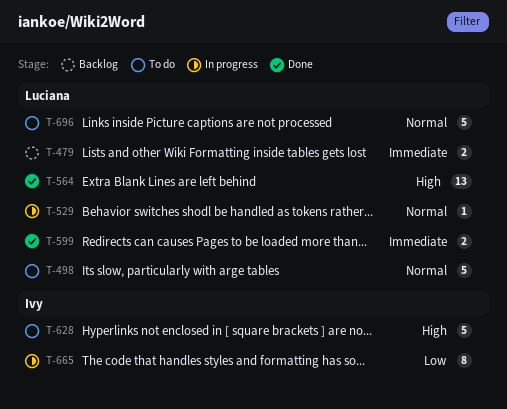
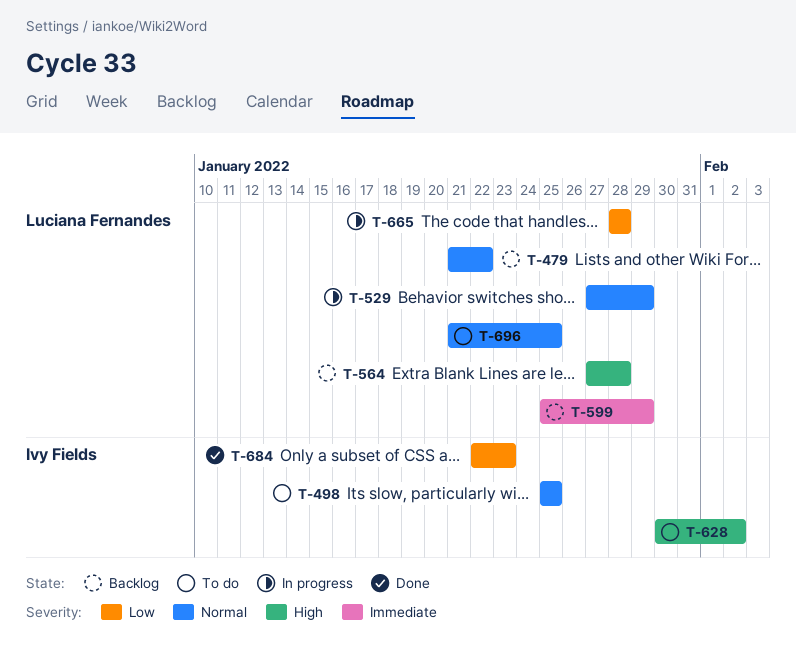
T-479, priority: Immediate -> Normal
T-498, owner: Luciana Fernandes -> Ivy Fields
T-564, status: Done -> Backlog
T-599, status: Done -> Backlog
T-665, owner: Ivy Fields -> Luciana Fernandes
T-684: none -> present

